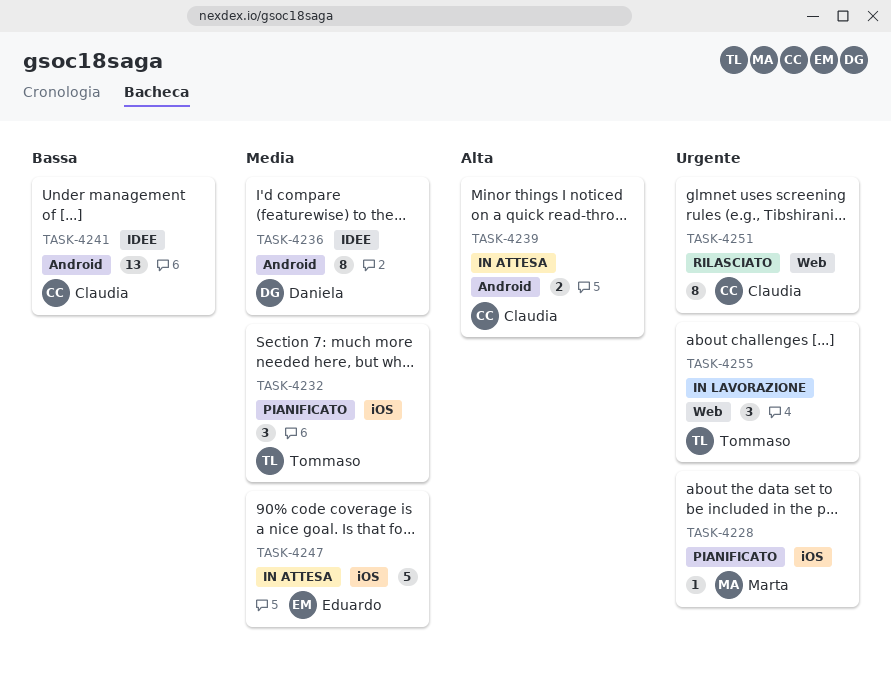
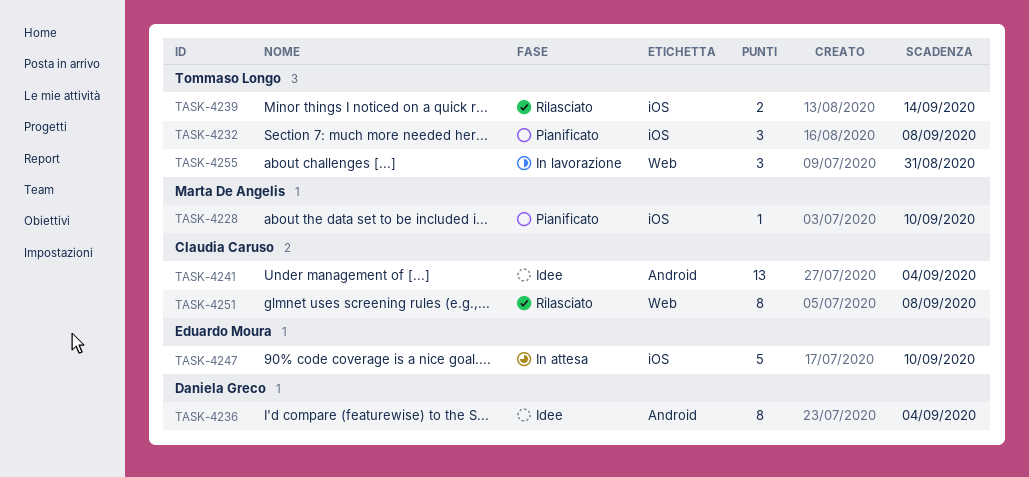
TASK-4239, status: In attesa -> Rilasciato
TASK-4239, owner: Claudia Caruso -> Tommaso Longo
TASK-4239, label: Android -> iOS

